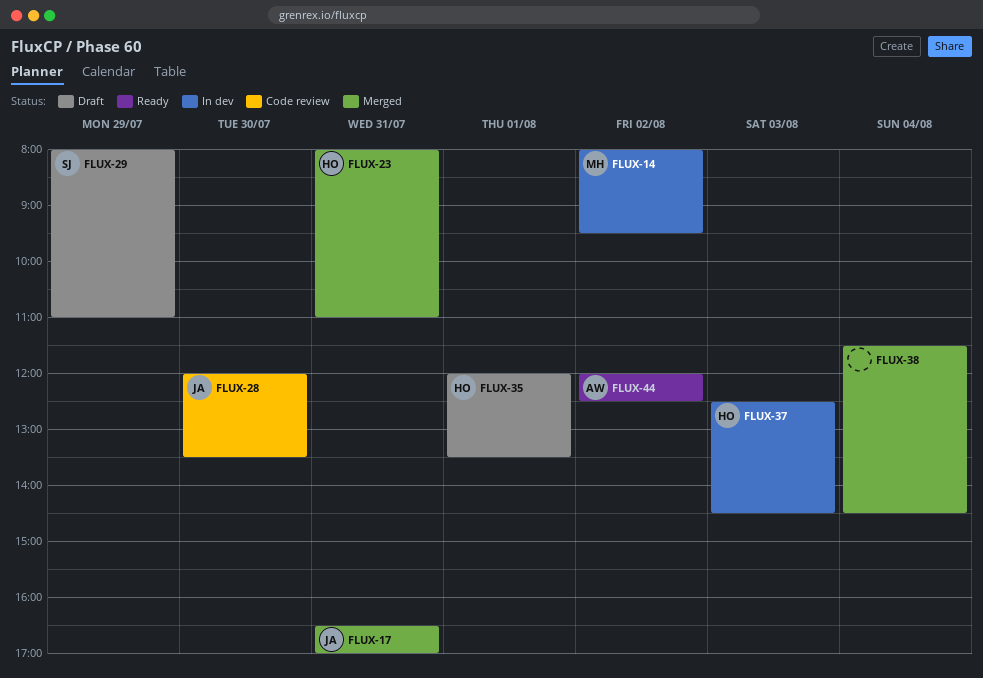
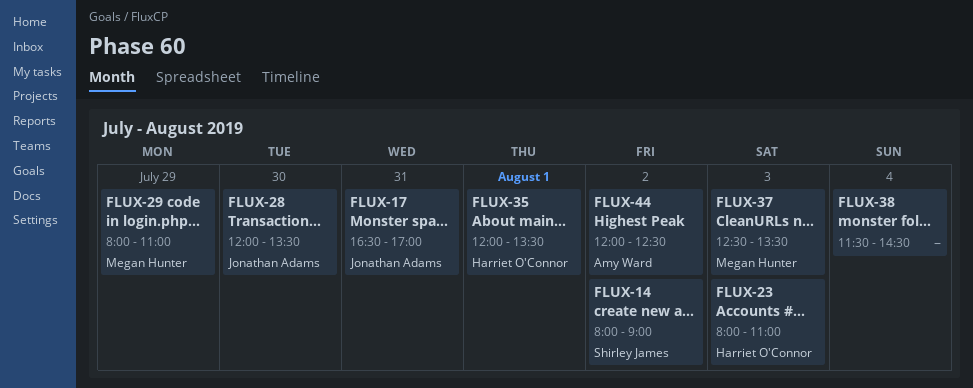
FLUX-14, owner: Megan Hunter -> Shirley James
FLUX-14, ends: 09:30 -> 09:00
FLUX-23, day: Jul 31 -> Aug 3
FLUX-29, owner: Shirley James -> Megan Hunter
FLUX-37, owner: Harriet O'Connor -> Megan Hunter
FLUX-37, ends: 14:30 -> 13:30

